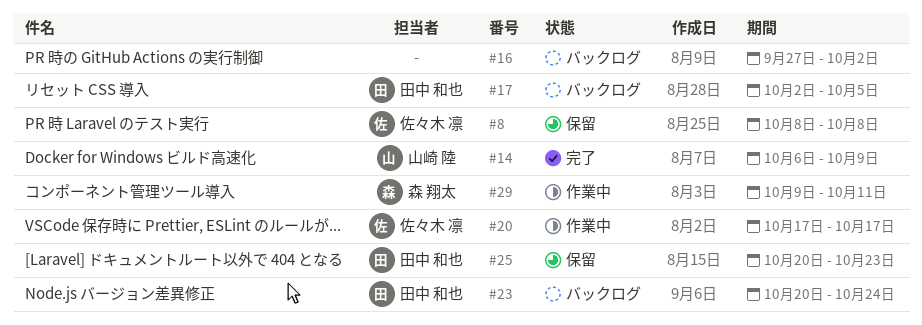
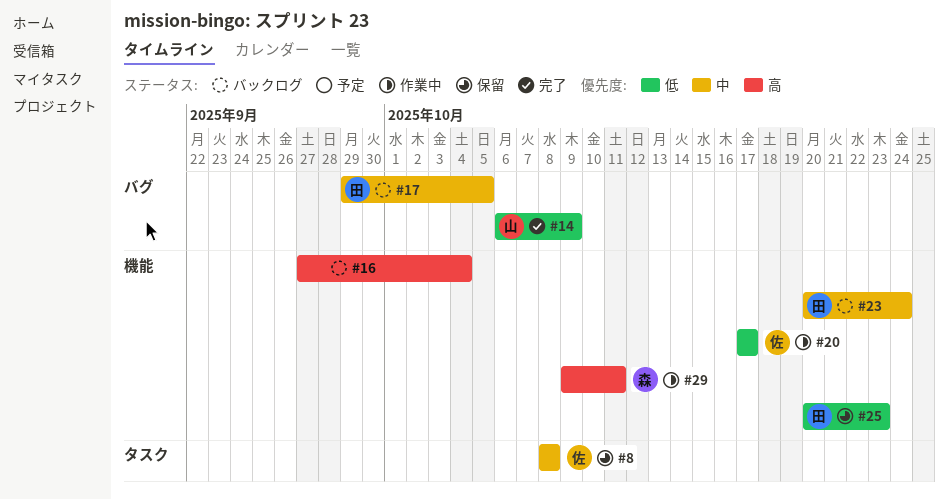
#16, due: Oct 2 -> Oct 4
#17, start: Oct 2 -> Sep 29

